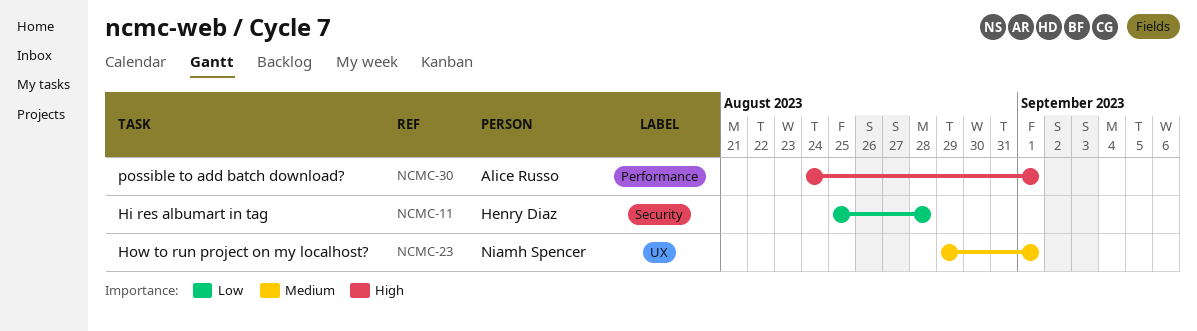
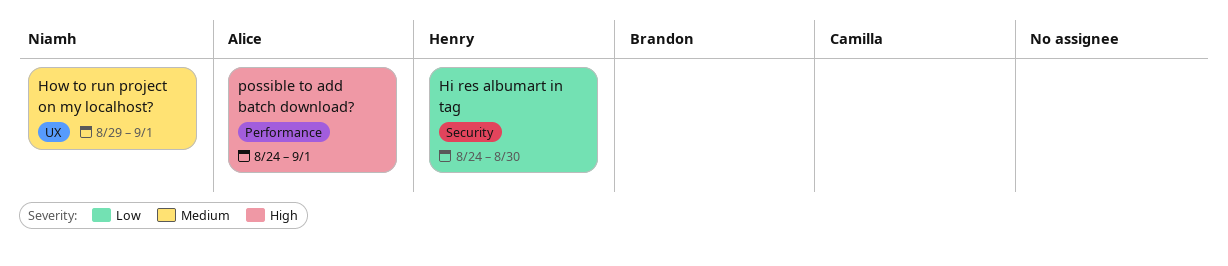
Hi res albumart in tag, start: Aug 25 -> Aug 24
Hi res albumart in tag, due: Aug 28 -> Aug 30

